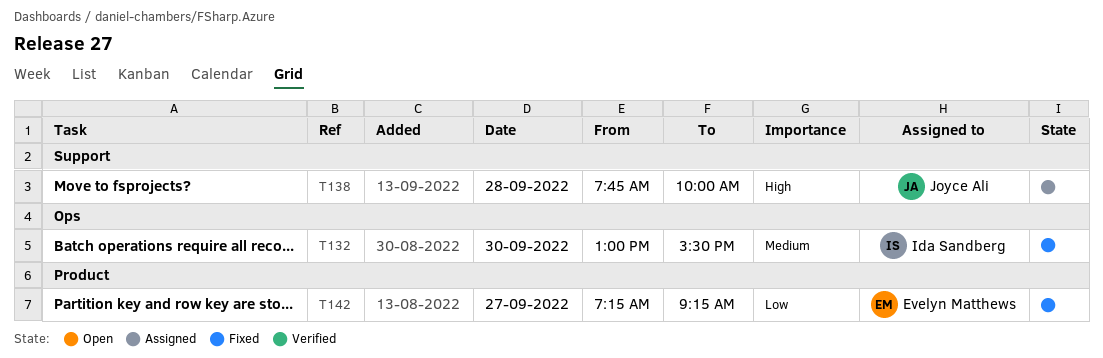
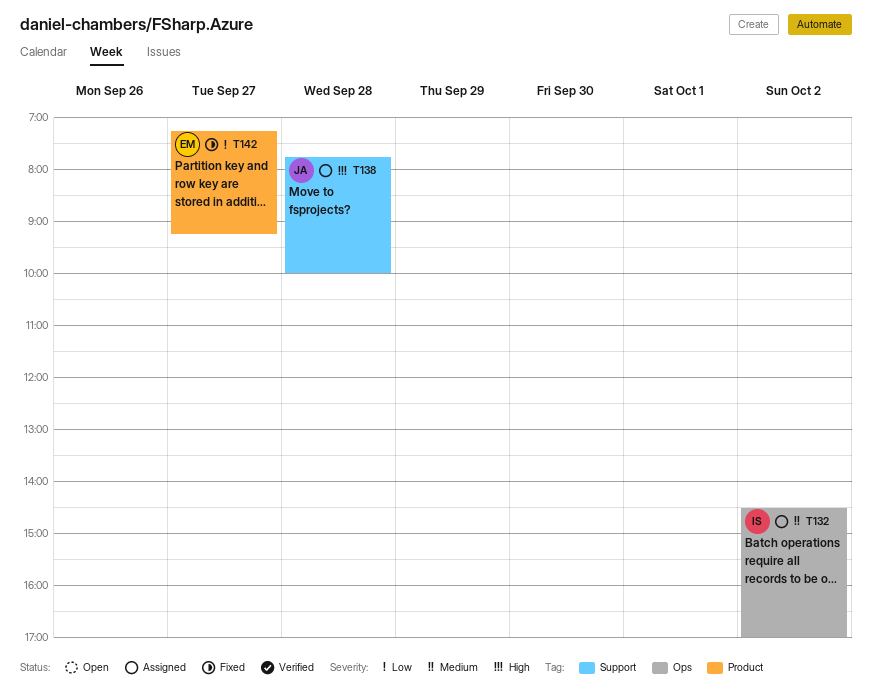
T132, status: Fixed -> Assigned
T132, day: Sep 30 -> Oct 2
T132, begins: 13:00 -> 14:30
T132, ends: 15:30 -> 17:00

